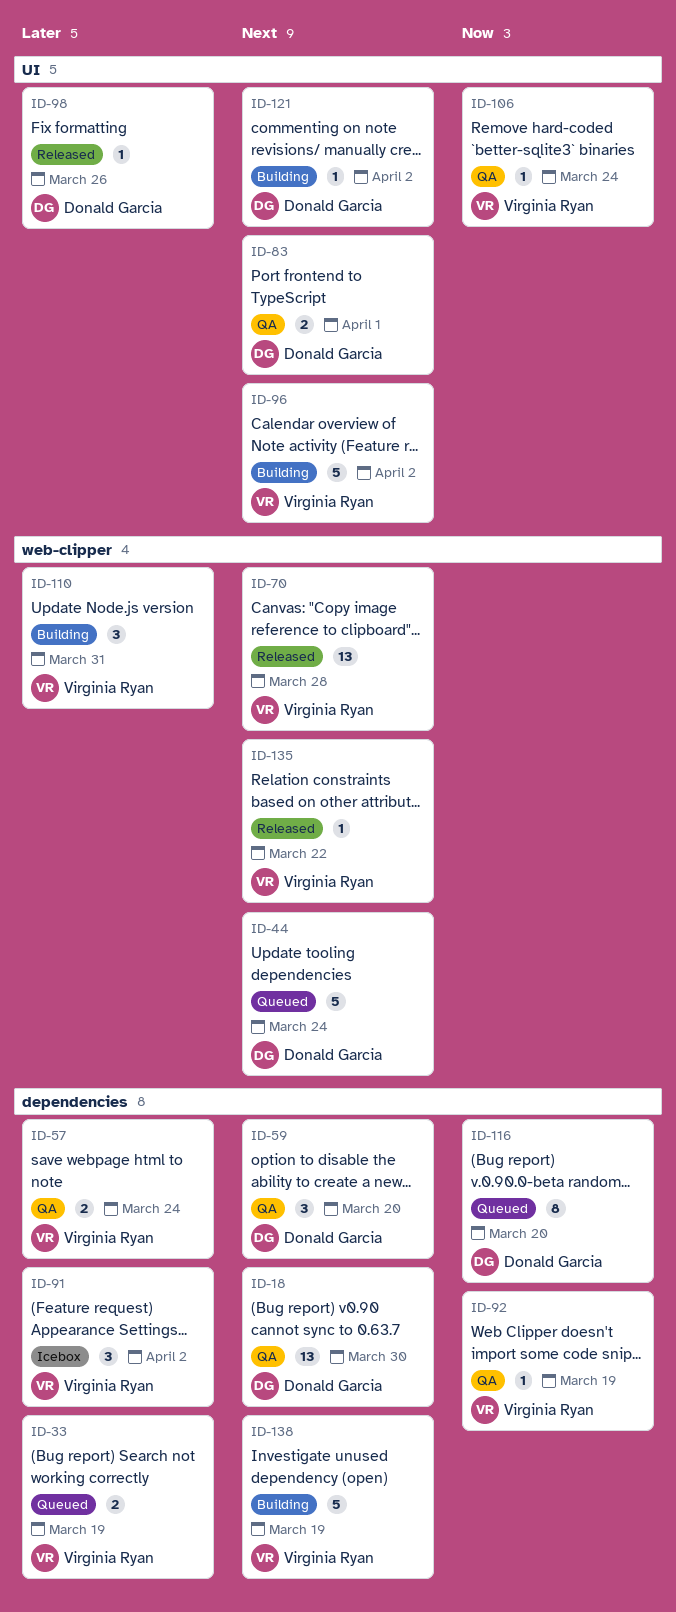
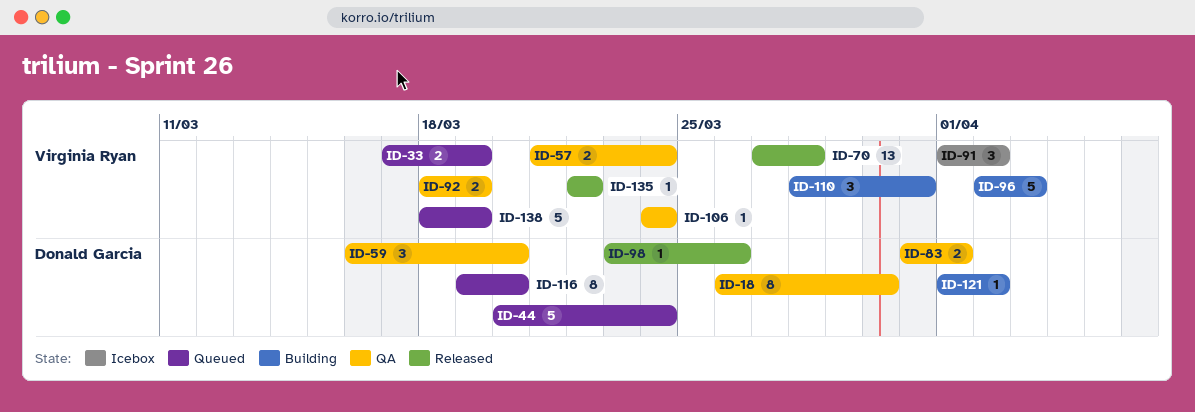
ID-18, estimate: 13 -> 8
ID-92, estimate: 1 -> 2
ID-96, due: Apr 2 -> Apr 3
ID-138, status: Building -> Queued

